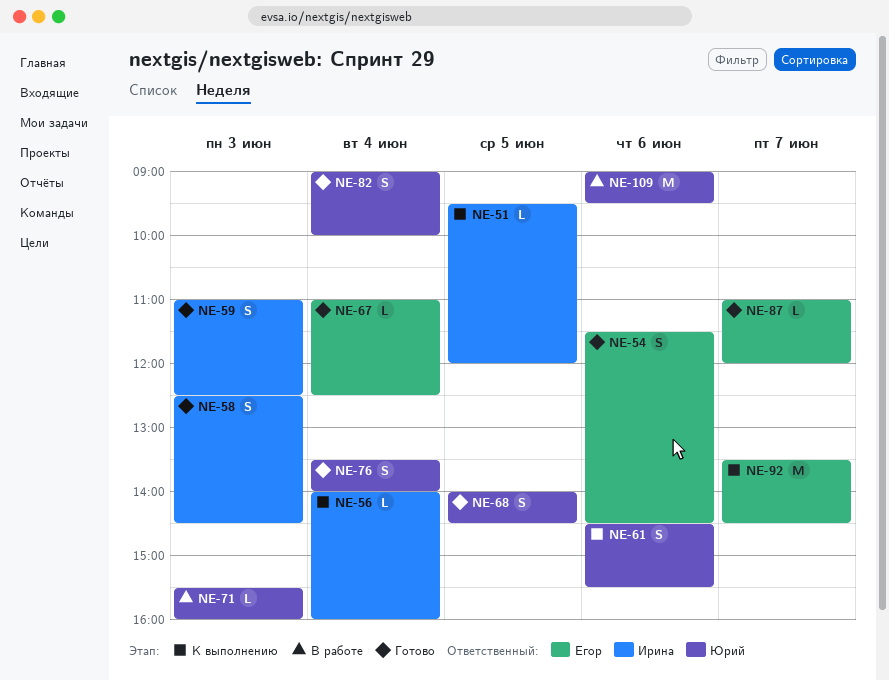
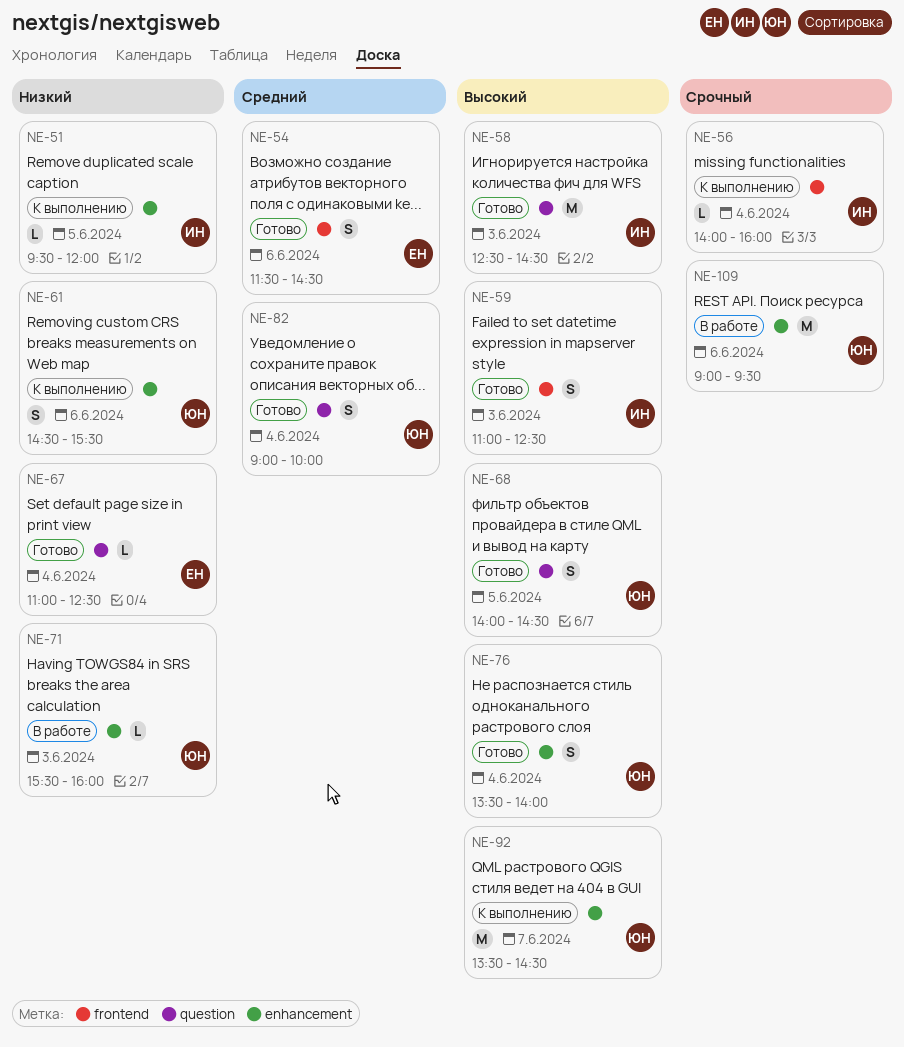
NE-58, estimate: S -> M
NE-87: present -> none
NE-92, owner: Егор -> Юрий

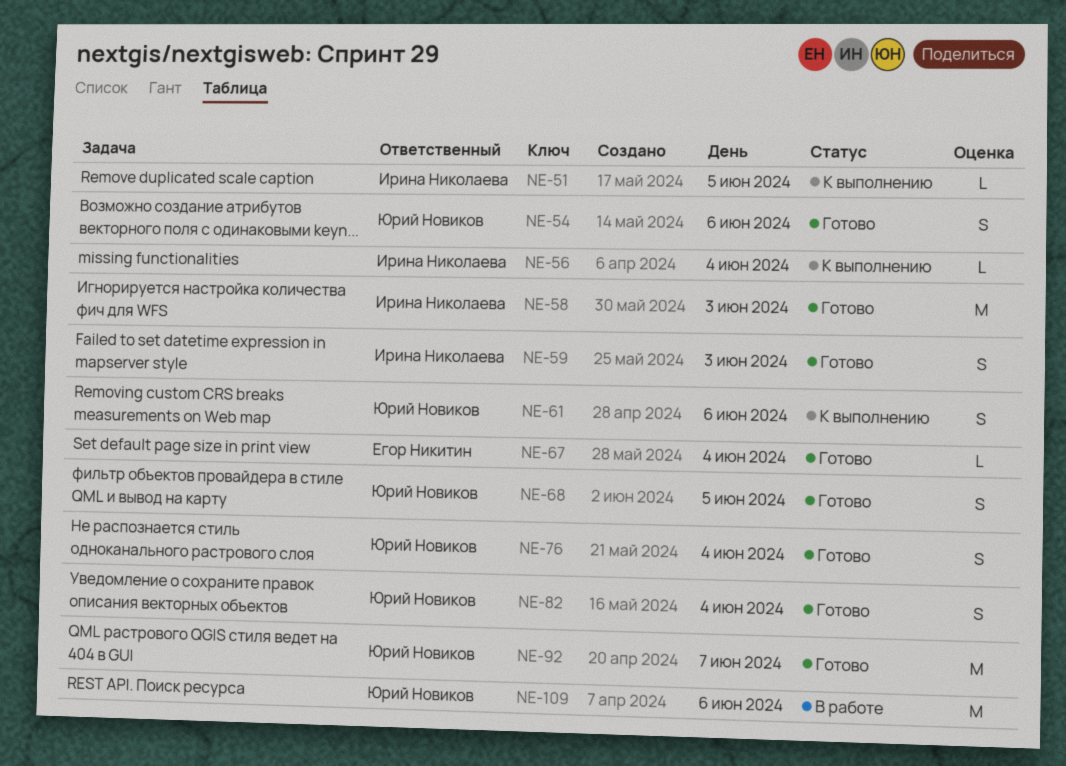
NE-54, owner: Егор Никитин -> Юрий Новиков
NE-71: present -> none
NE-92, status: К выполнению -> Готово

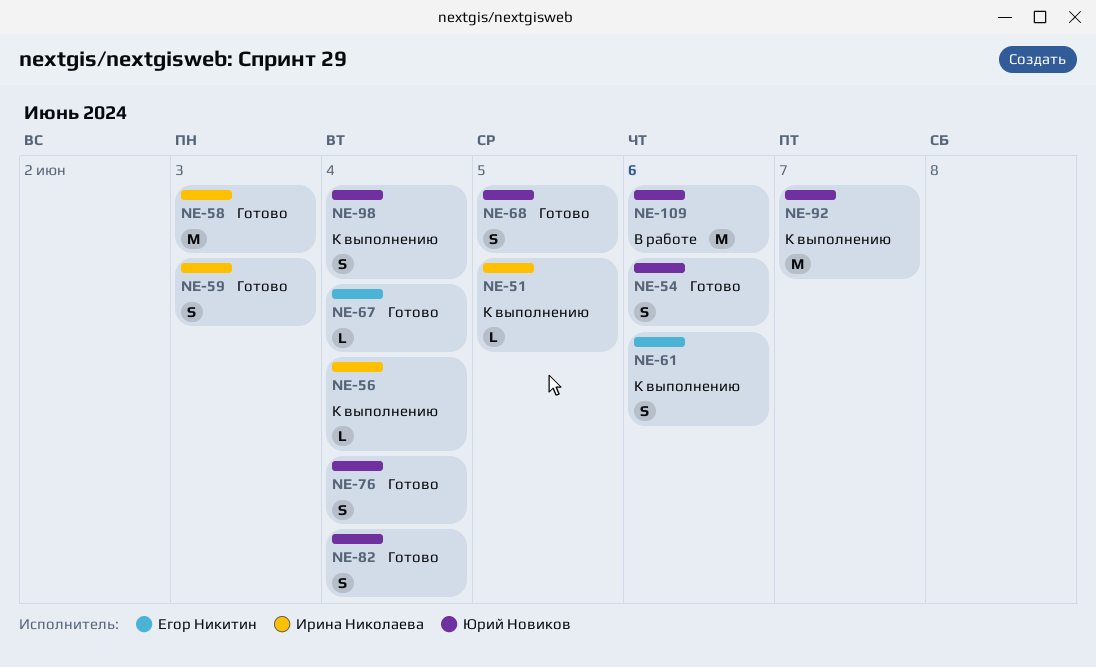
NE-61, owner: Юрий Новиков -> Егор Никитин
NE-92, status: Готово -> К выполнению
NE-98: none -> present

